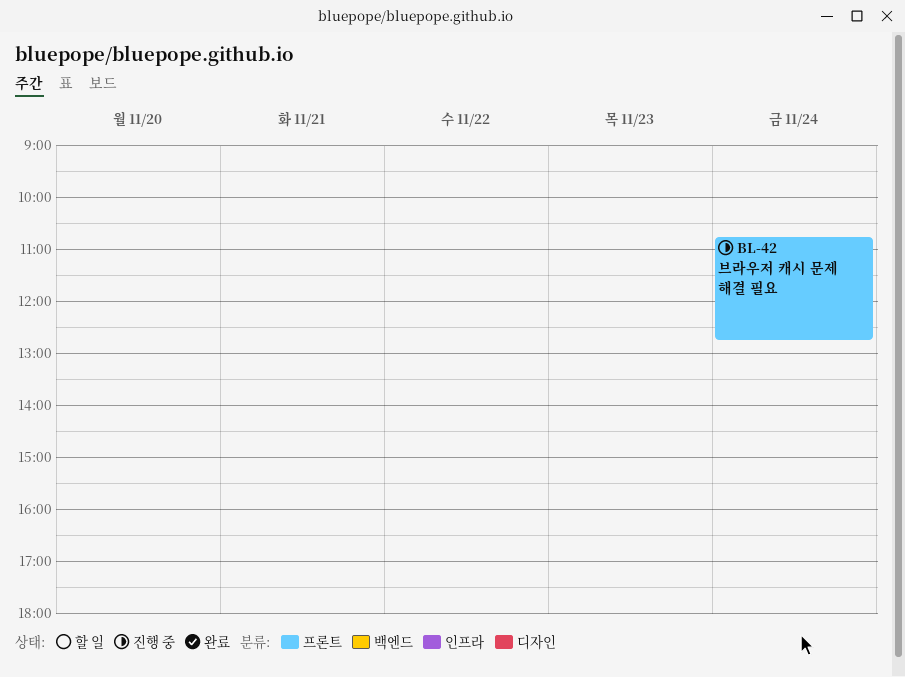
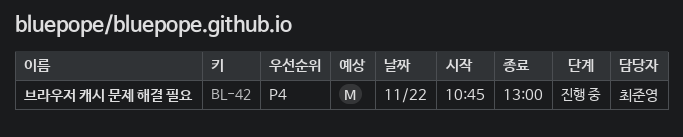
BL-42, day: Nov 24 -> Nov 22
BL-42, ends: 12:45 -> 13:00

